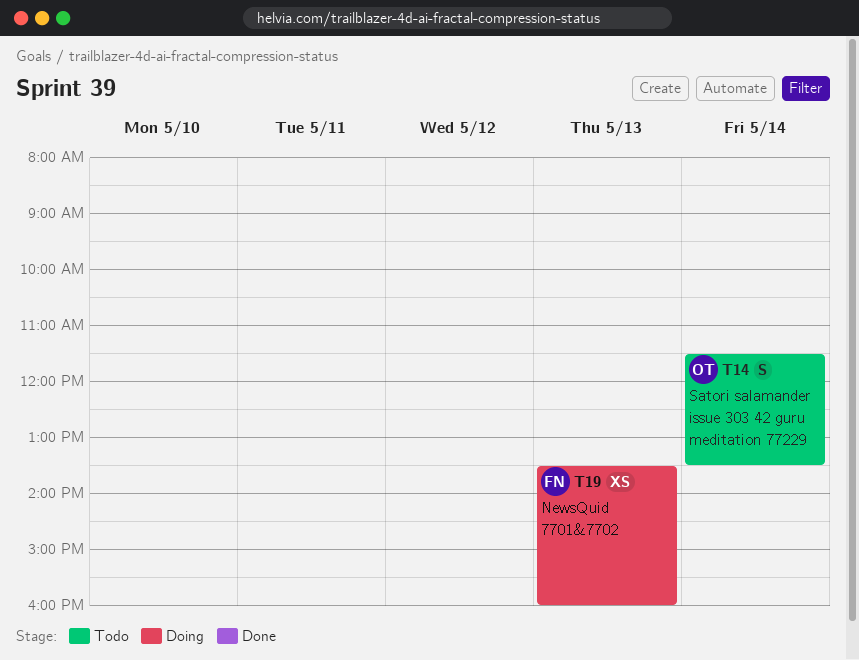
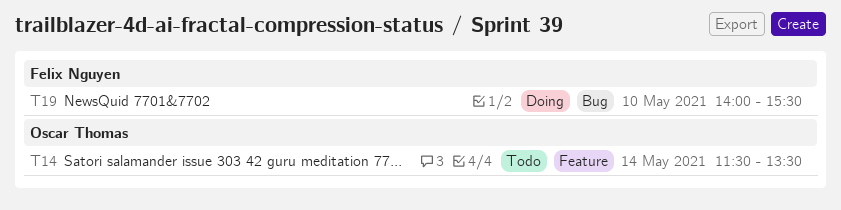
T19, day: May 13 -> May 10
T19, begins: 13:30 -> 14:00
T19, ends: 16:00 -> 15:30

